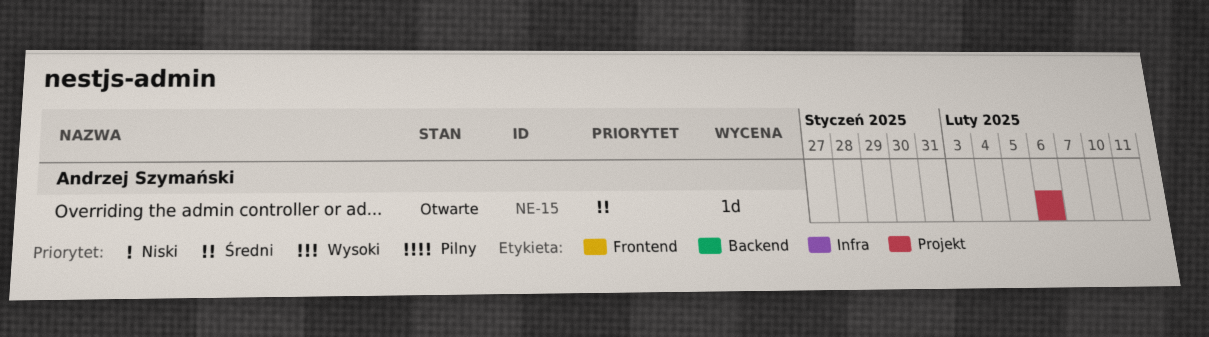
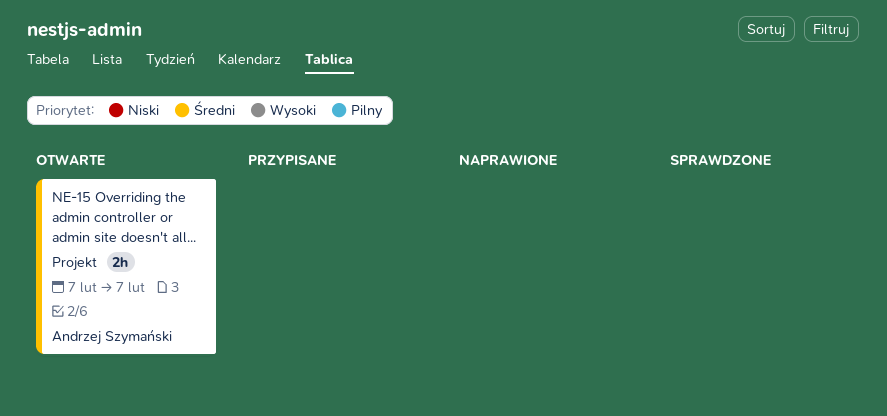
NE-15, estimate: 1d -> 2h
NE-15, start: Feb 6 -> Feb 7
NE-15, due: Feb 6 -> Feb 7

